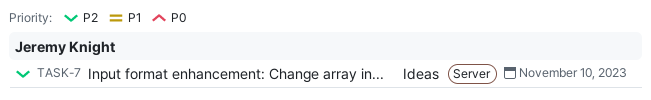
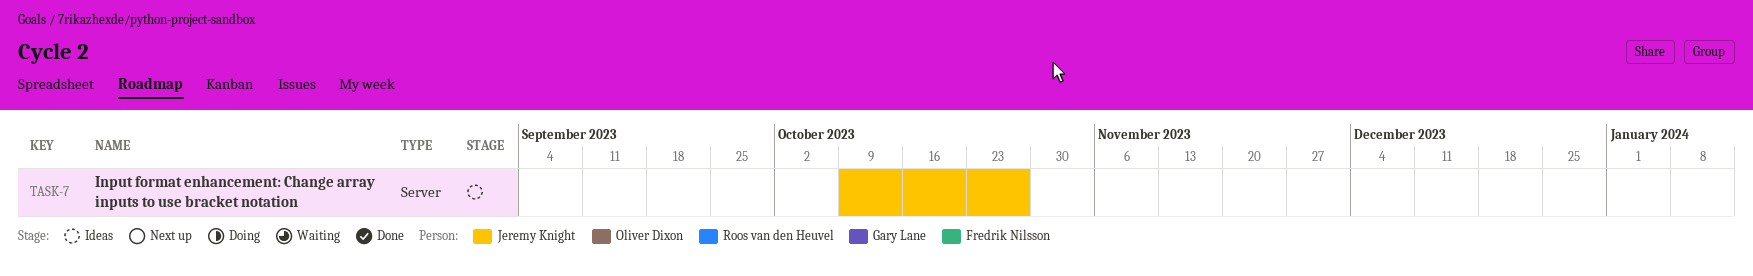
TASK-7, due: Nov 10 -> Oct 27

